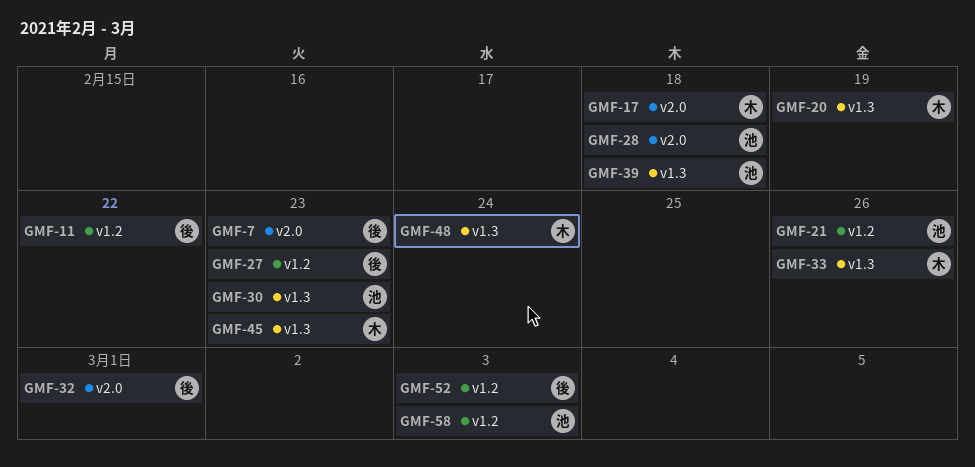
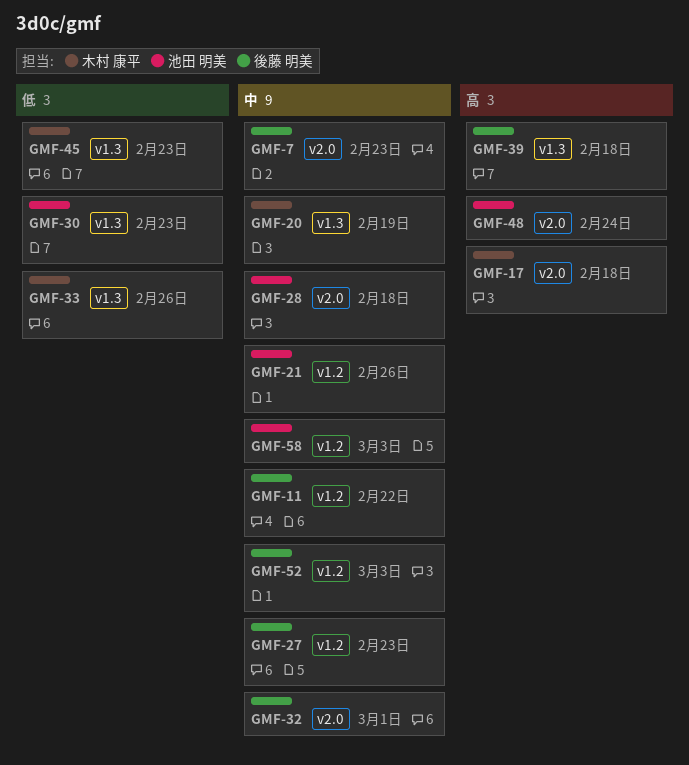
GMF-39, owner: 池田 明美 -> 後藤 明美
GMF-48, owner: 木村 康平 -> 池田 明美
GMF-48, label: v1.3 -> v2.0

